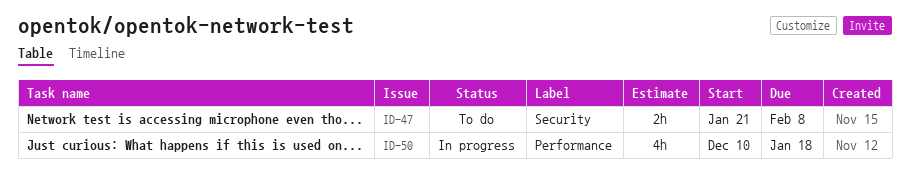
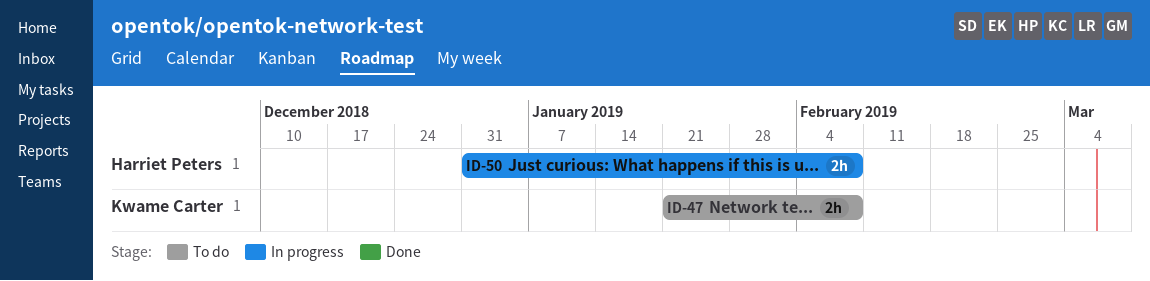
ID-50, estimate: 4h -> 2h
ID-50, start: Dec 10 -> Dec 31
ID-50, due: Jan 18 -> Feb 8

